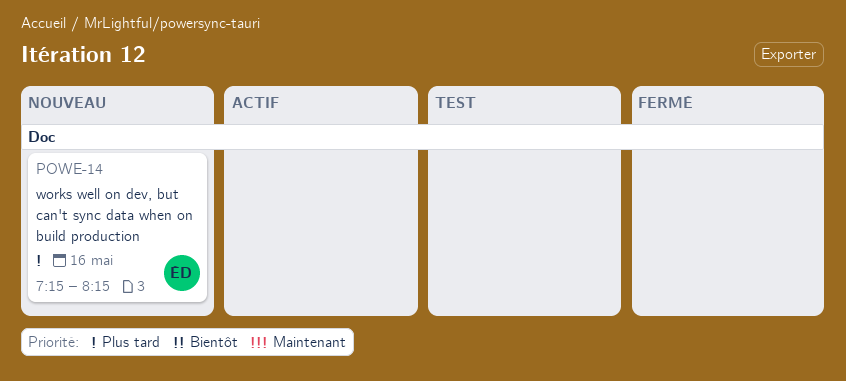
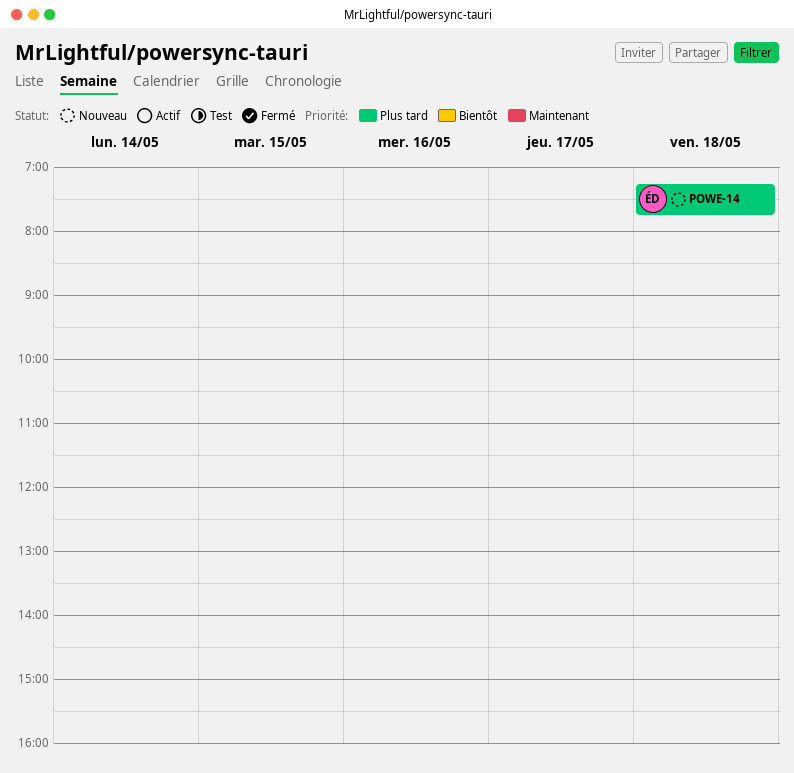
POWE-14, day: May 16 -> May 18
POWE-14, ends: 08:15 -> 07:45

